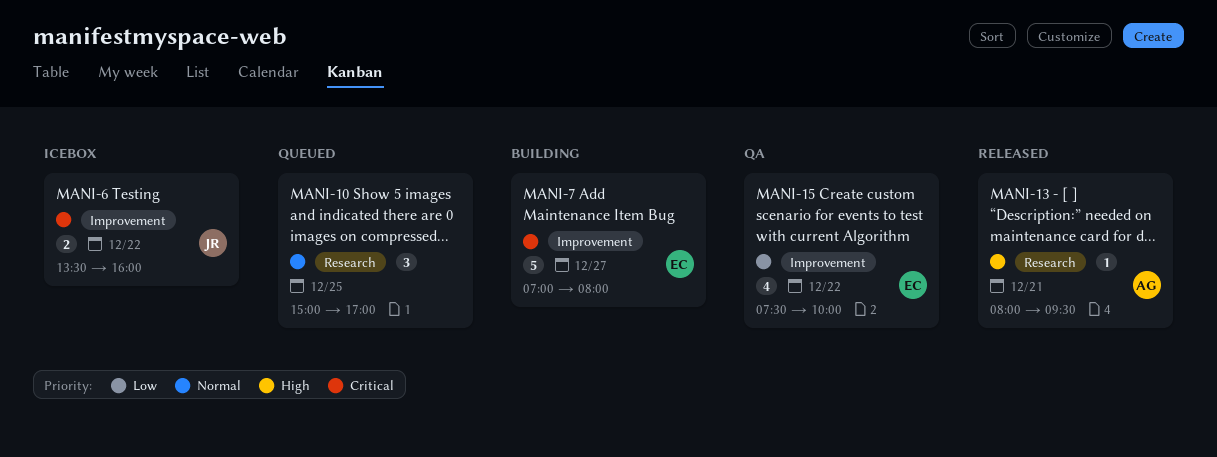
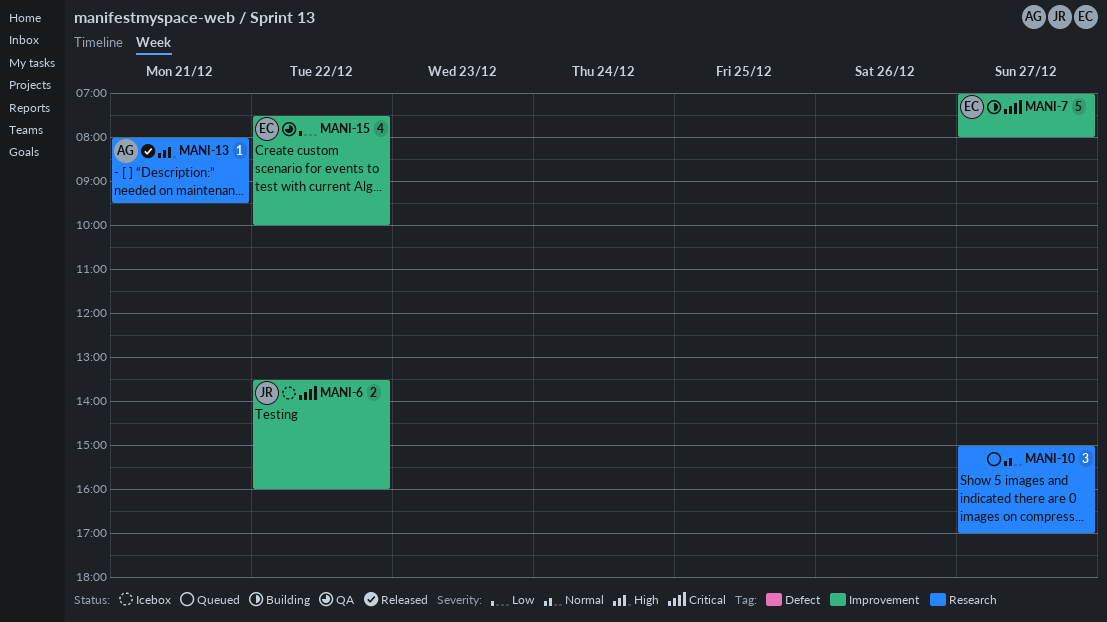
MANI-10, day: Dec 25 -> Dec 27

